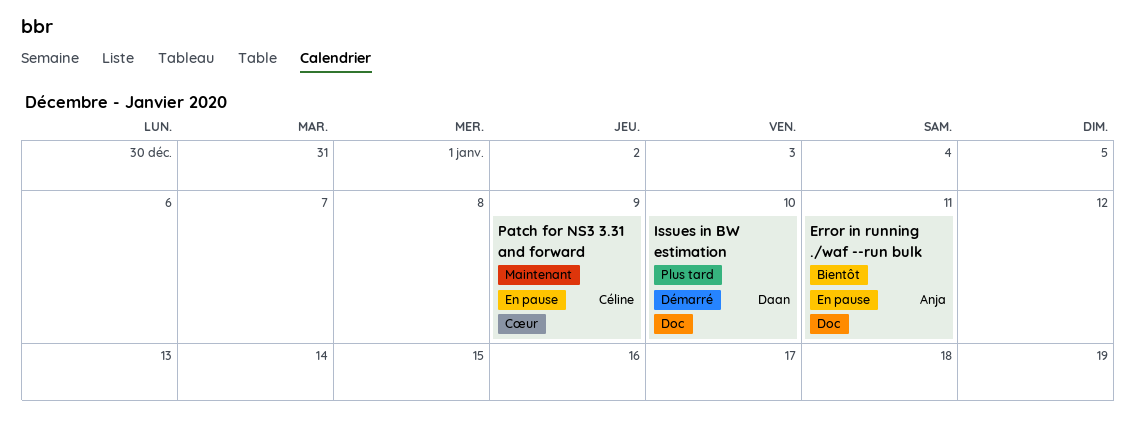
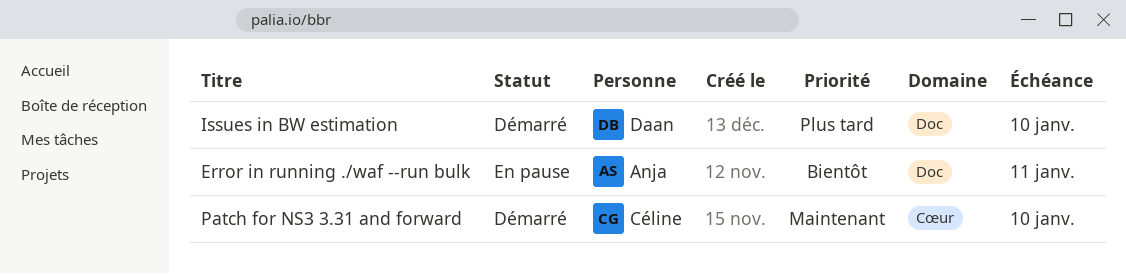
Patch for NS3 3.31 and forward, status: En pause -> Démarré
Patch for NS3 3.31 and forward, due: Jan 9 -> Jan 10

